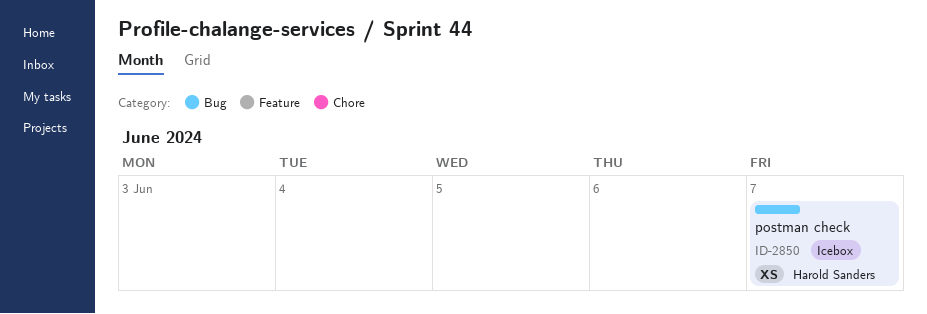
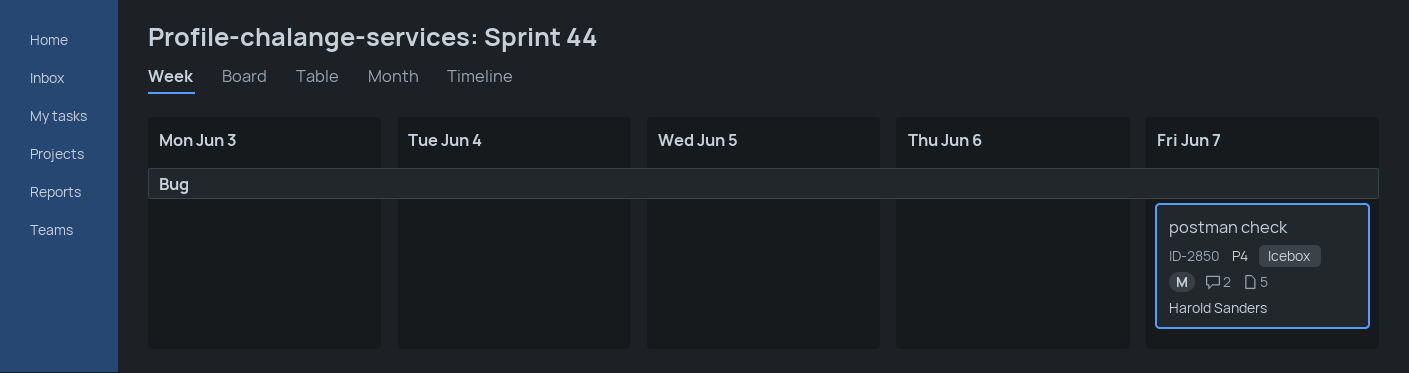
ID-2850, estimate: XS -> M

